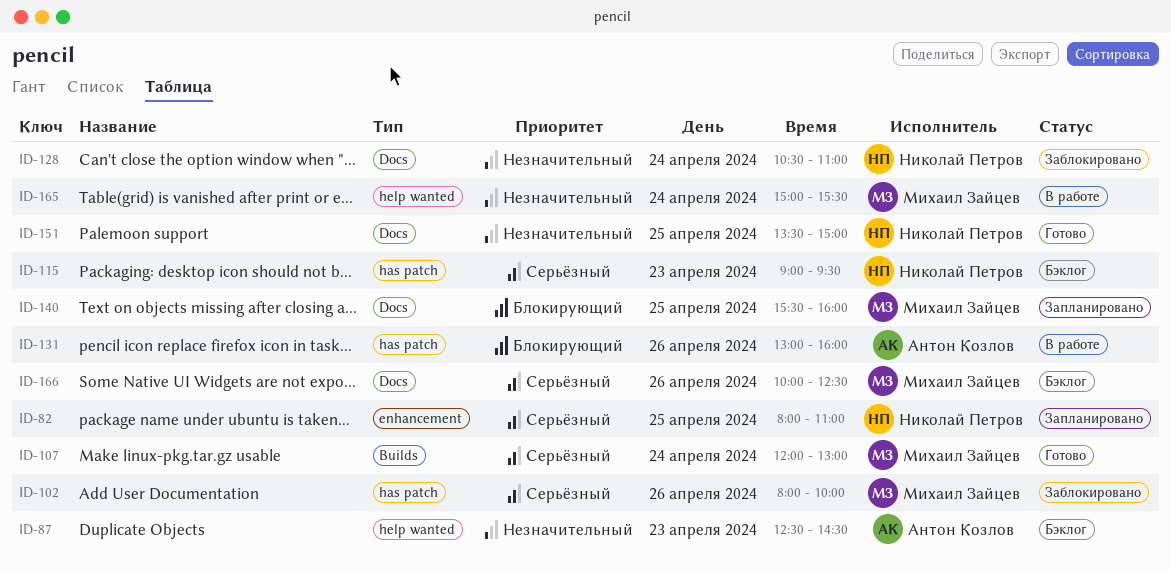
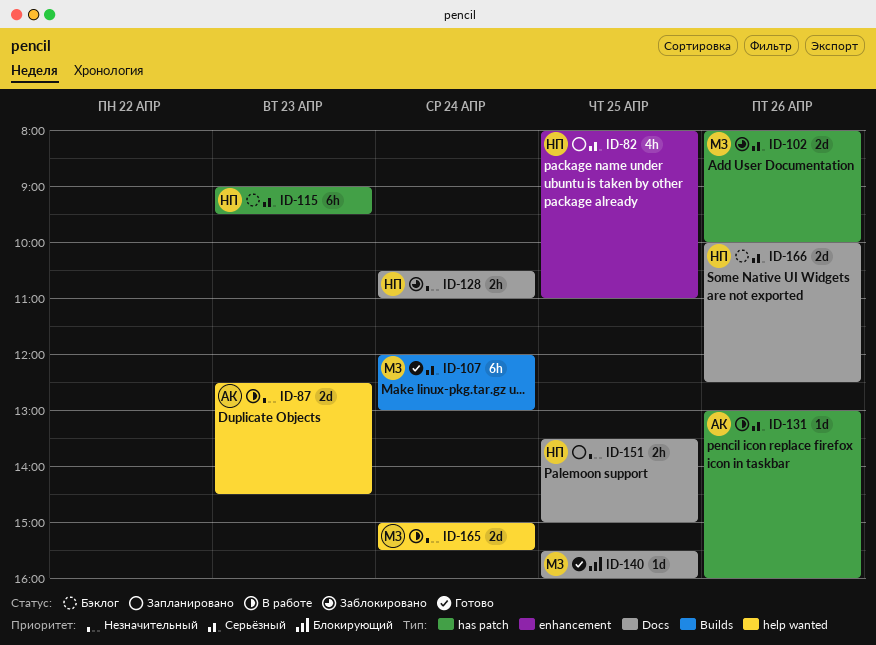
ID-87, status: Бэклог -> В работе
ID-131, priority: Блокирующий -> Серьёзный
ID-140, status: Запланировано -> Готово
ID-151, status: Готово -> Запланировано
ID-166, owner: Михаил Зайцев -> Николай Петров

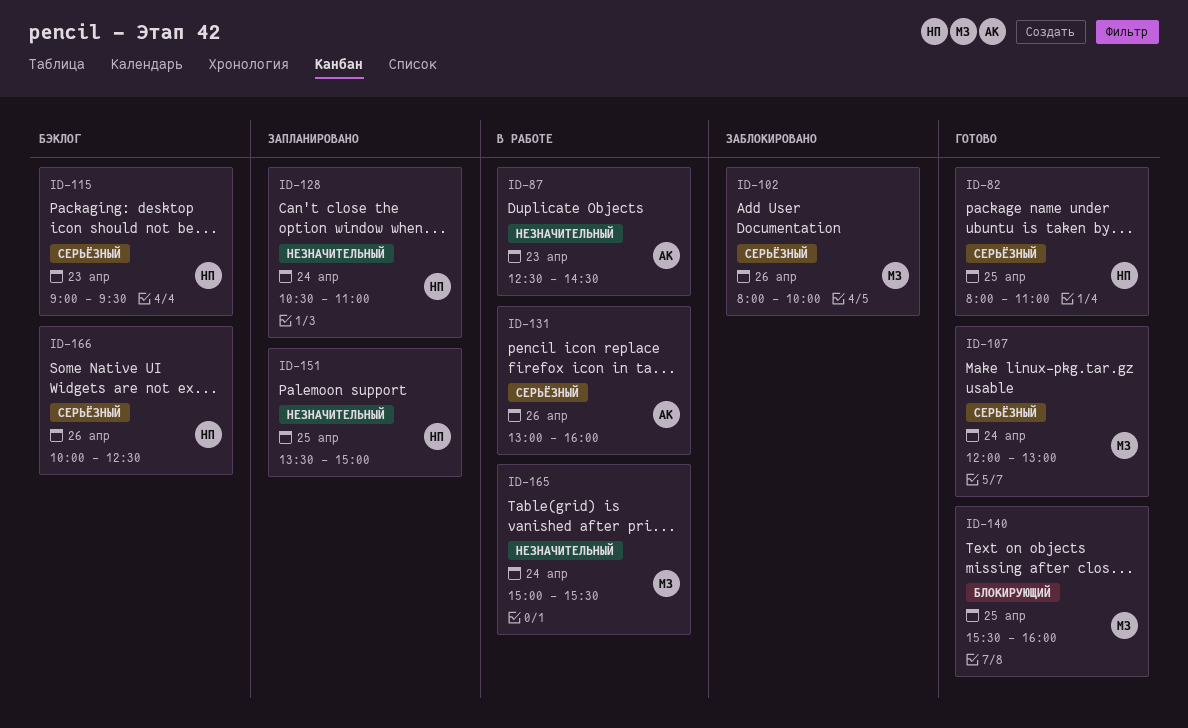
ID-82, status: Запланировано -> Готово
ID-128, status: Заблокировано -> Запланировано

